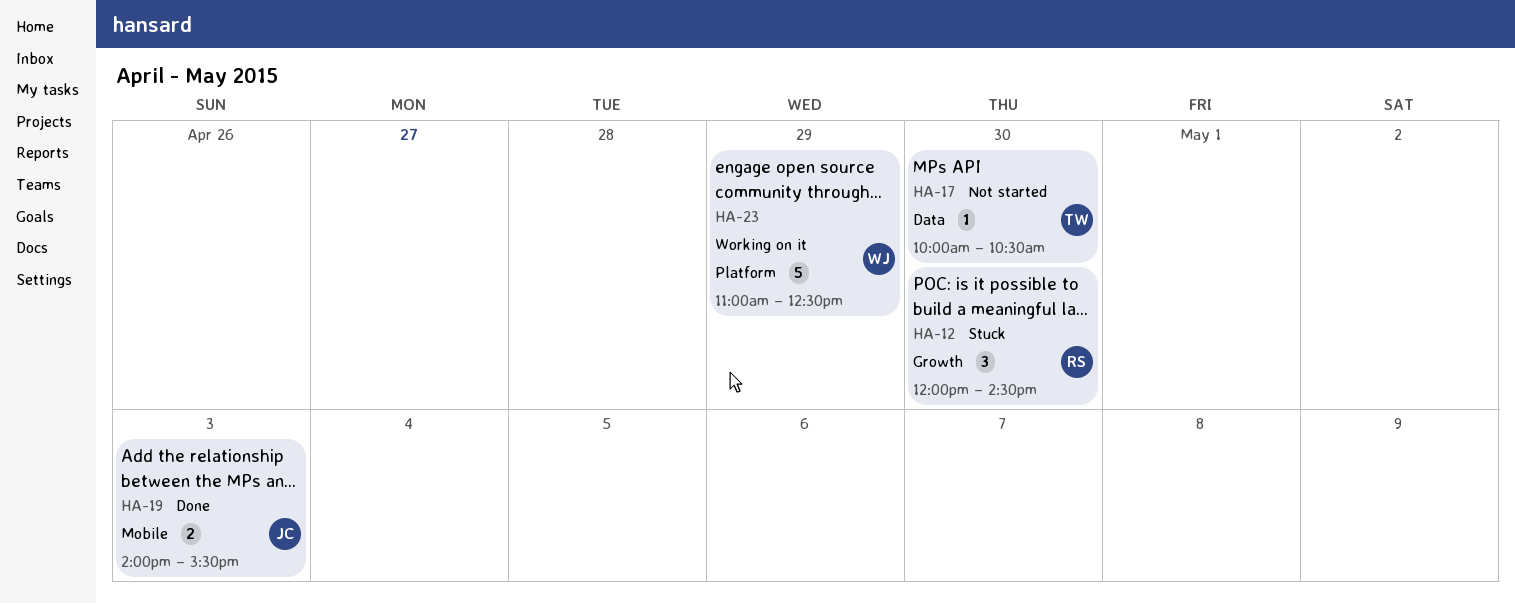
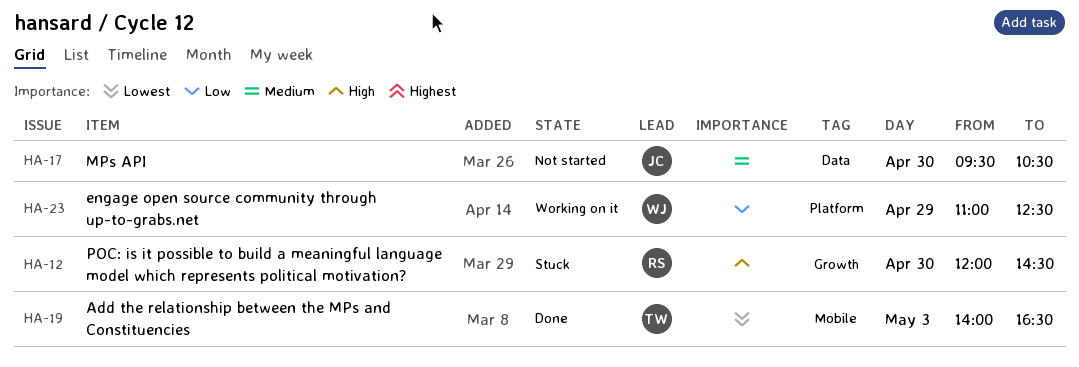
HA-17, owner: TW -> JC
HA-17, begins: 10:00 -> 09:30
HA-19, owner: JC -> TW
HA-19, ends: 15:30 -> 16:30

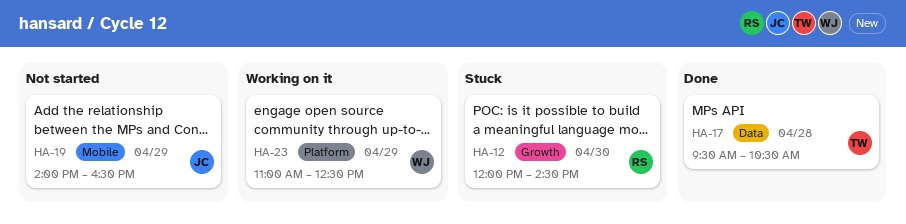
HA-17, status: Not started -> Done
HA-17, owner: JC -> TW
HA-17, day: Apr 30 -> Apr 28
HA-19, status: Done -> Not started
HA-19, owner: TW -> JC
HA-19, day: May 3 -> Apr 29

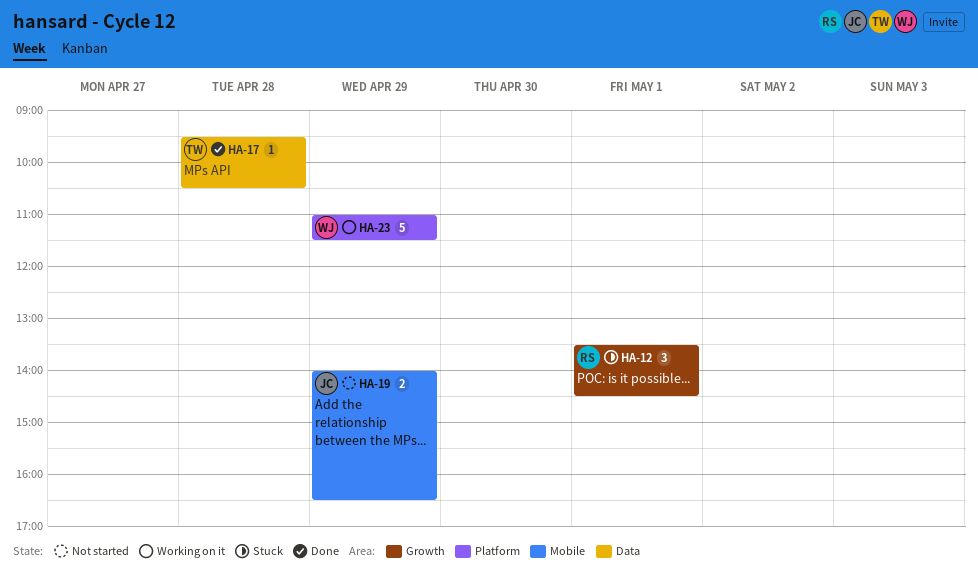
HA-12, day: Apr 30 -> May 1
HA-12, begins: 12:00 -> 13:30
HA-23, ends: 12:30 -> 11:30

